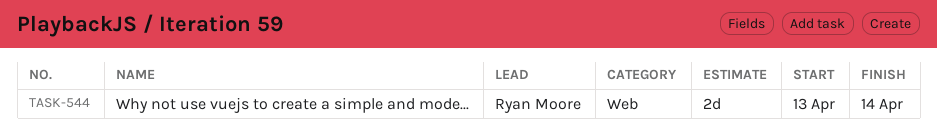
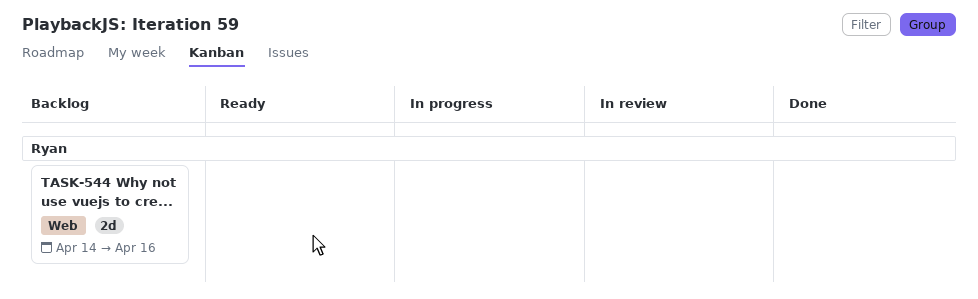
TASK-544, start: Apr 13 -> Apr 14
TASK-544, due: Apr 14 -> Apr 16

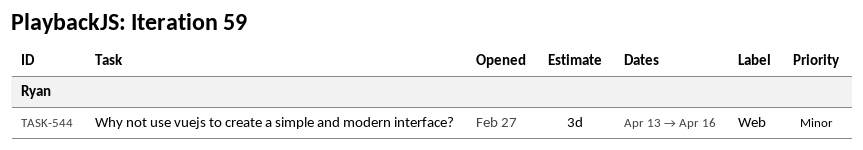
TASK-544, estimate: 2d -> 3d
TASK-544, start: Apr 14 -> Apr 13

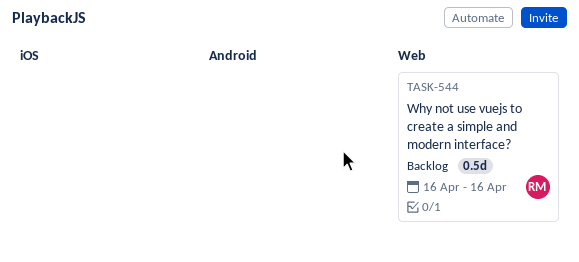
TASK-544, estimate: 3d -> 0.5d
TASK-544, start: Apr 13 -> Apr 16

